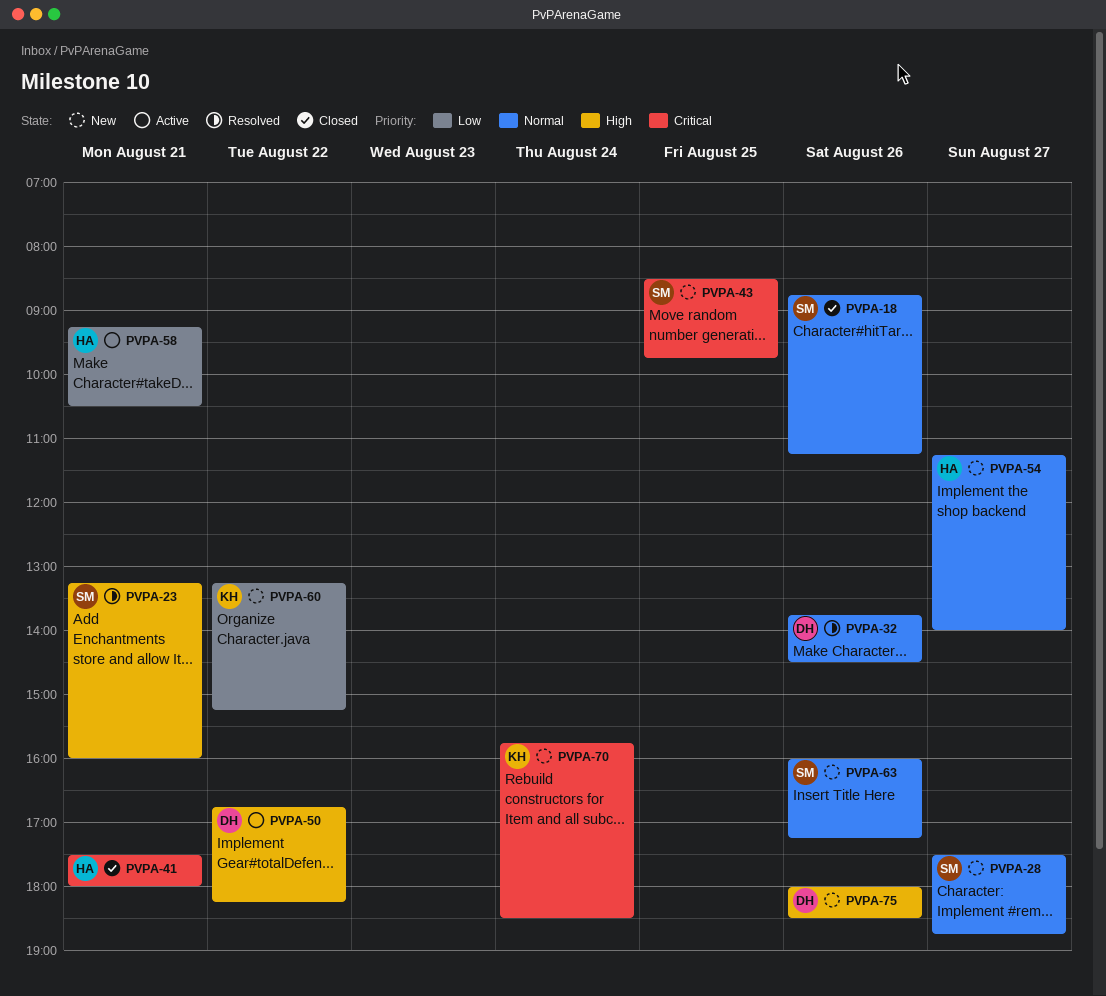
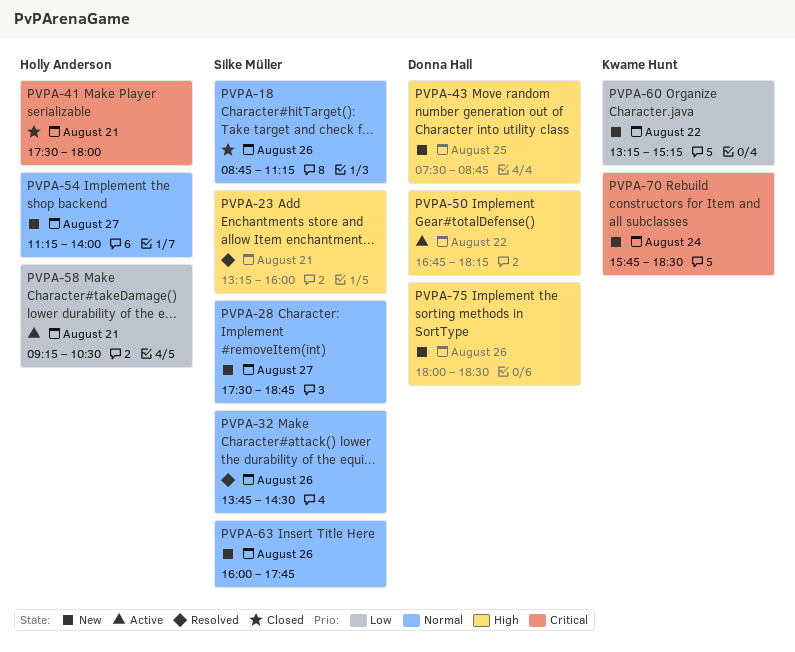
PVPA-32, owner: Donna Hall -> Silke Müller
PVPA-43, owner: Silke Müller -> Donna Hall
PVPA-43, priority: Critical -> High
PVPA-43, begins: 08:30 -> 07:30
PVPA-43, ends: 09:45 -> 08:45
PVPA-63, ends: 17:15 -> 17:45

